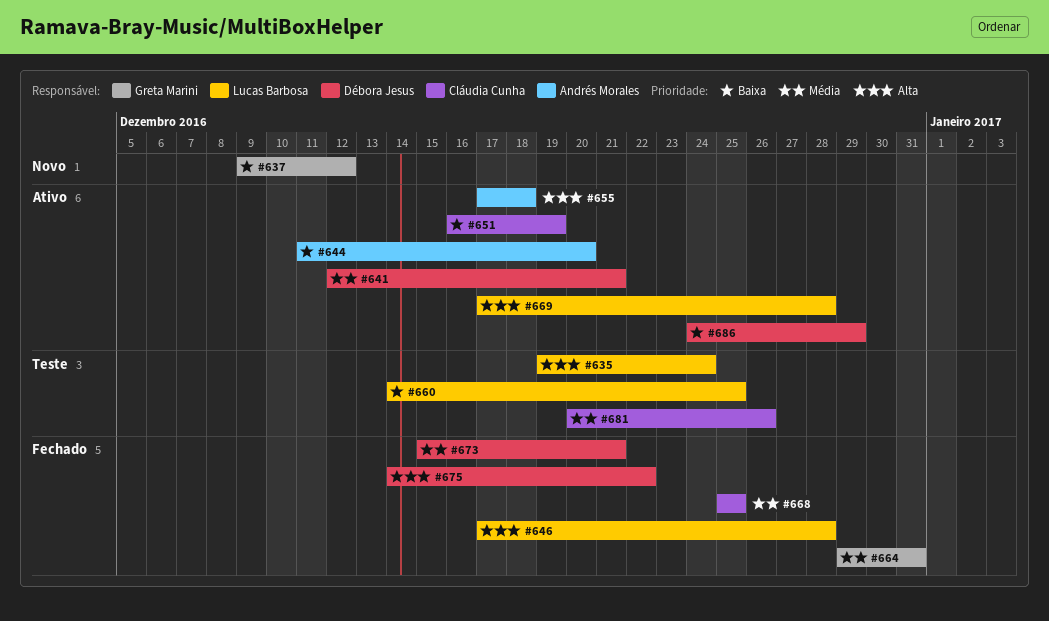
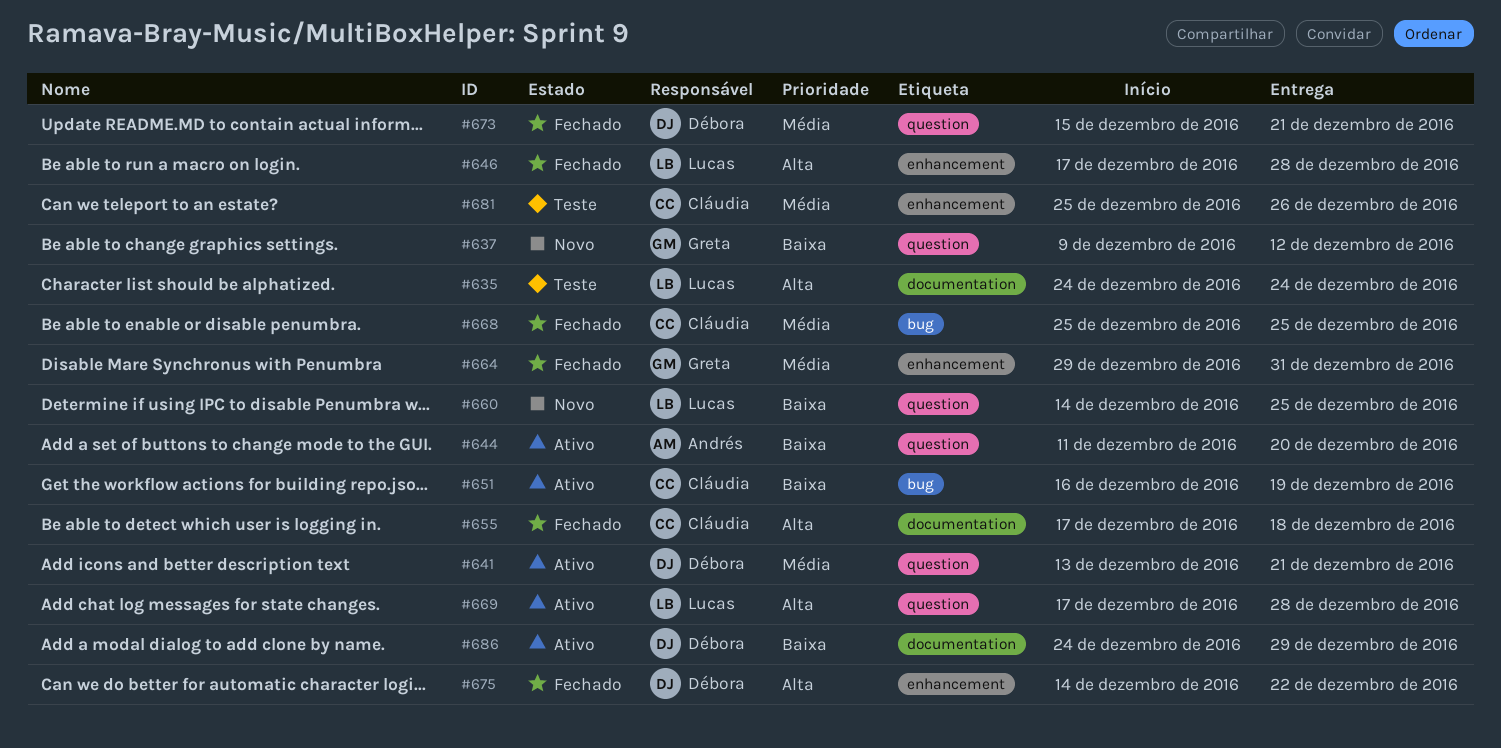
#635, start: Dec 19 -> Dec 24
#641, start: Dec 12 -> Dec 13
#655, status: Ativo -> Fechado
#655, owner: Andrés Morales -> Cláudia Cunha
#660, status: Teste -> Novo
#681, start: Dec 20 -> Dec 25

